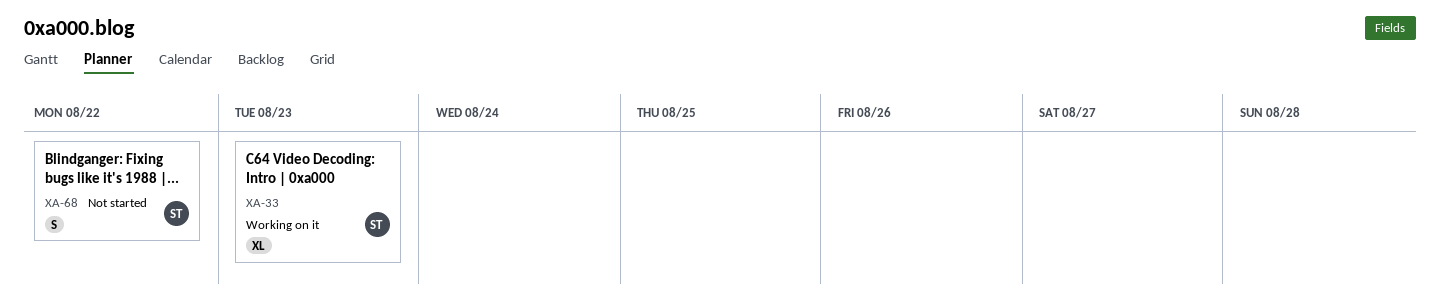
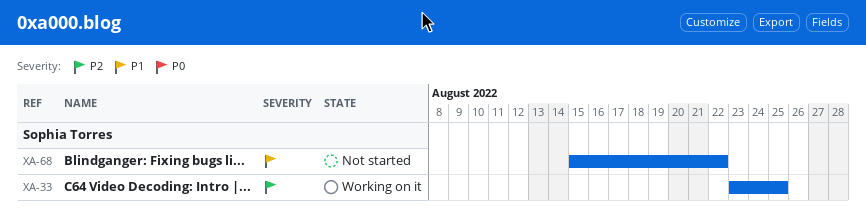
XA-33, due: Aug 23 -> Aug 25

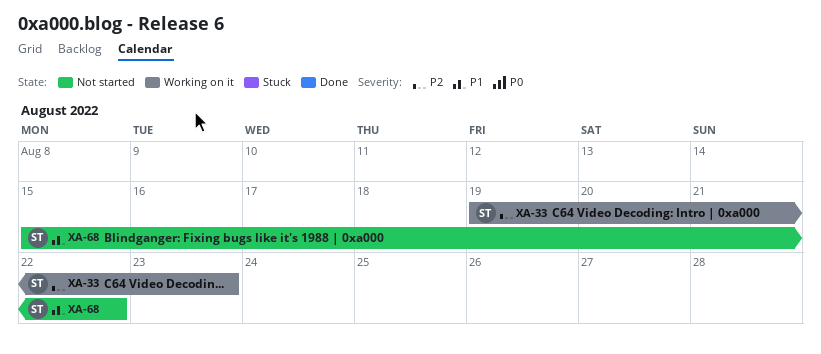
XA-33, start: Aug 23 -> Aug 19
XA-33, due: Aug 25 -> Aug 23

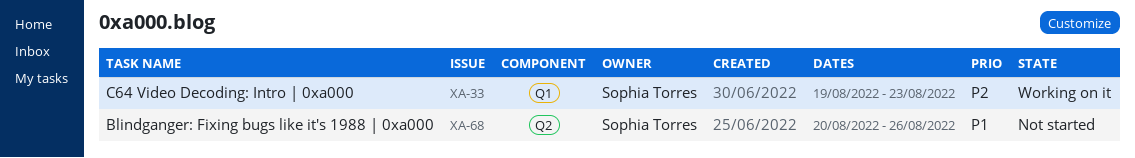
XA-68, start: Aug 15 -> Aug 20
XA-68, due: Aug 22 -> Aug 26

